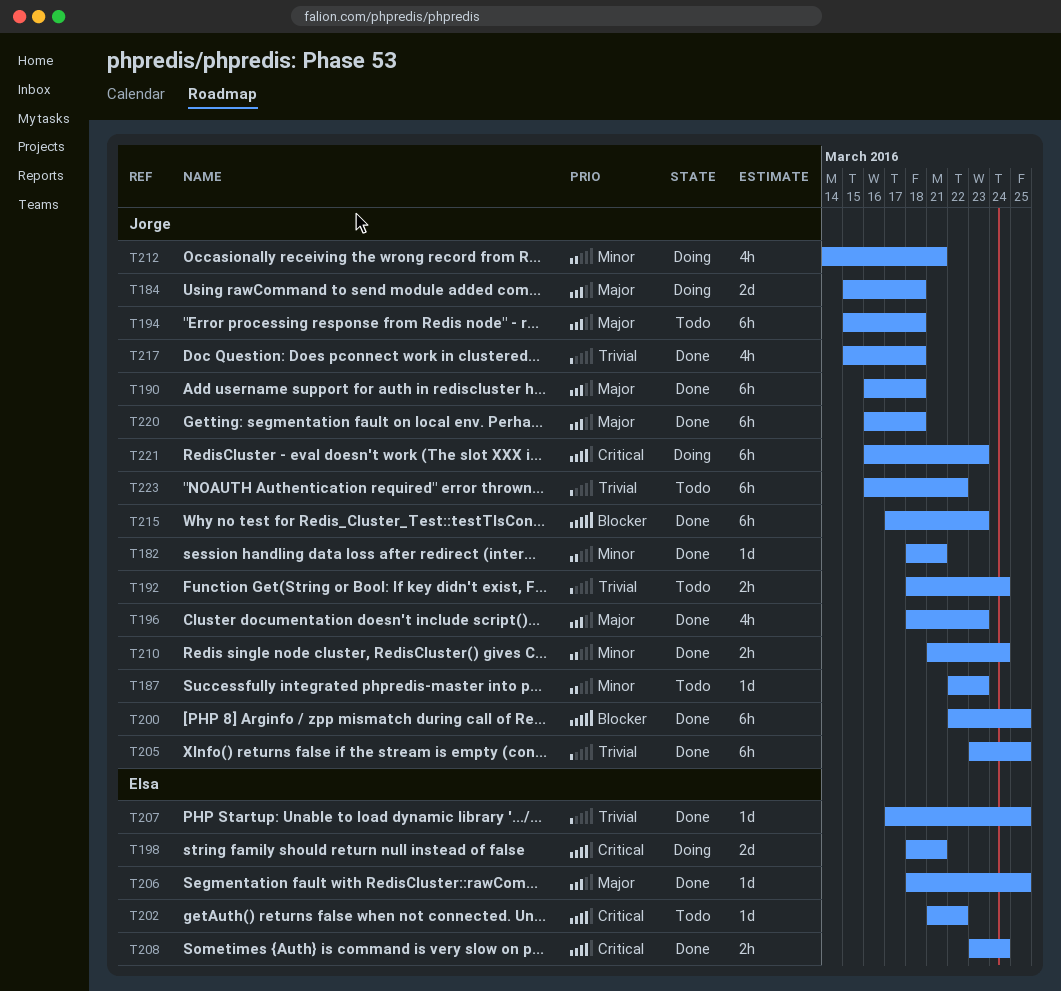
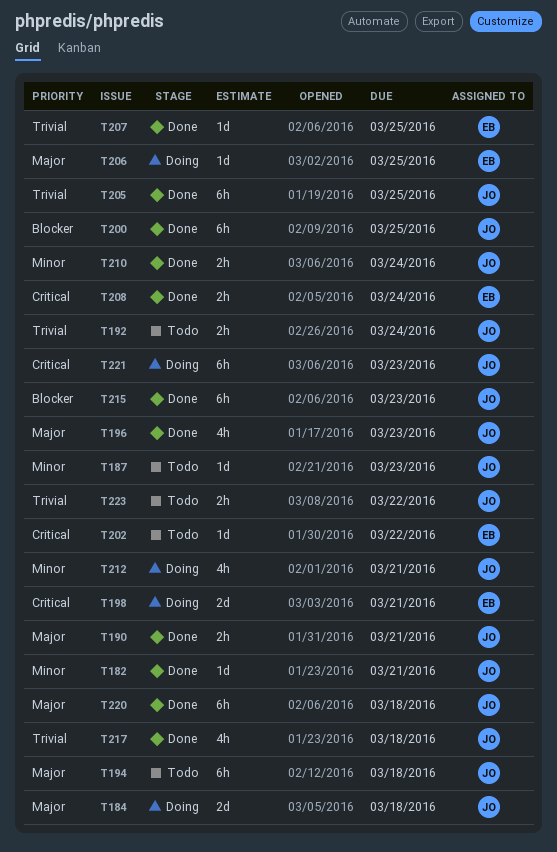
T190, estimate: 6h -> 2h
T190, due: Mar 18 -> Mar 21
T206, status: Done -> Doing
T223, estimate: 6h -> 2h

